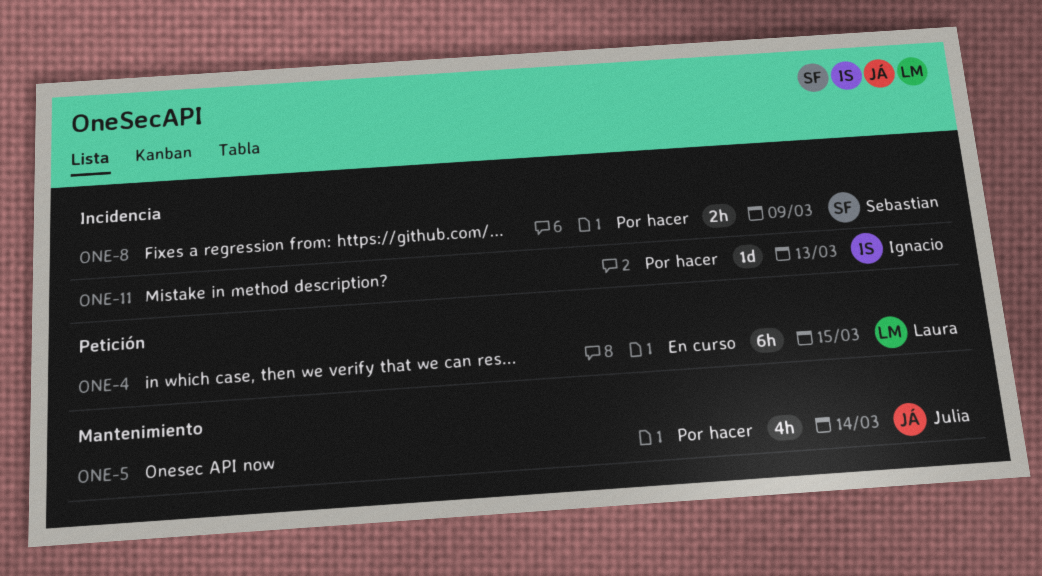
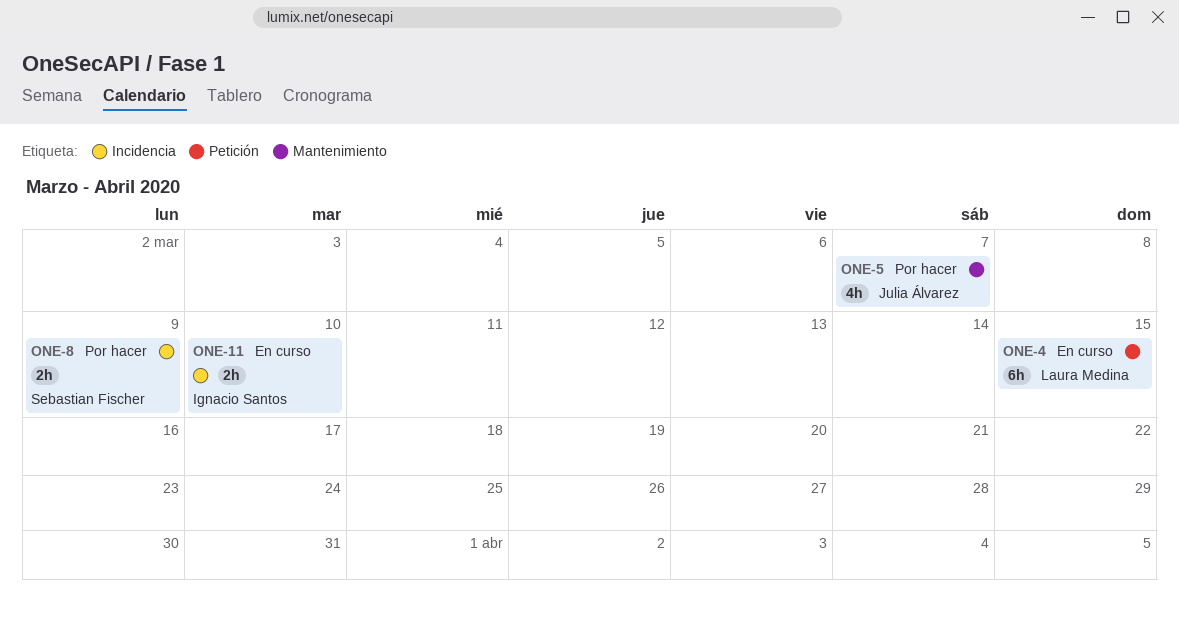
ONE-5, due: Mar 14 -> Mar 7
ONE-11, status: Por hacer -> En curso
ONE-11, estimate: 1d -> 2h
ONE-11, due: Mar 13 -> Mar 10

